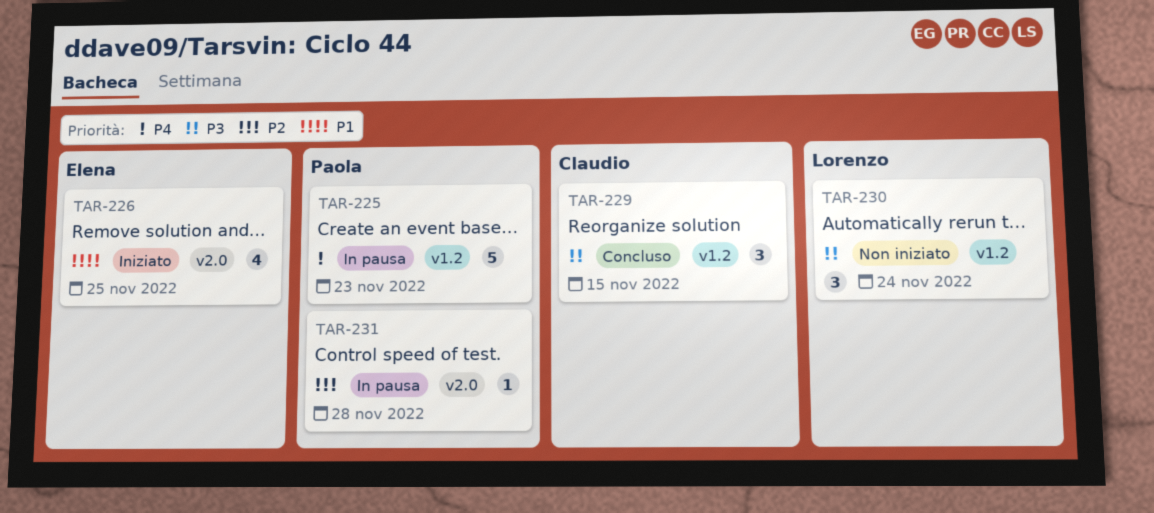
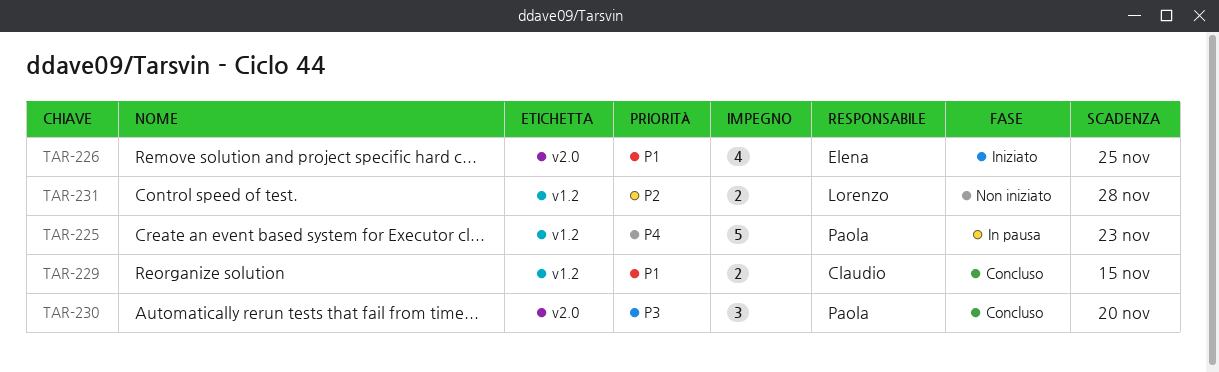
TAR-229, priority: P3 -> P1
TAR-229, estimate: 3 -> 2
TAR-230, status: Non iniziato -> Concluso
TAR-230, owner: Lorenzo -> Paola
TAR-230, label: v1.2 -> v2.0
TAR-230, due: Nov 24 -> Nov 20
TAR-231, status: In pausa -> Non iniziato
TAR-231, owner: Paola -> Lorenzo
TAR-231, label: v2.0 -> v1.2
TAR-231, estimate: 1 -> 2

